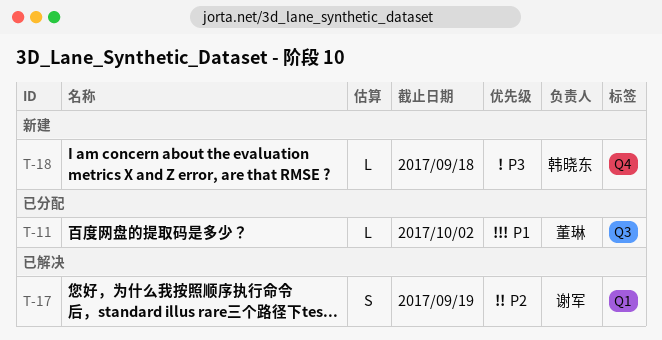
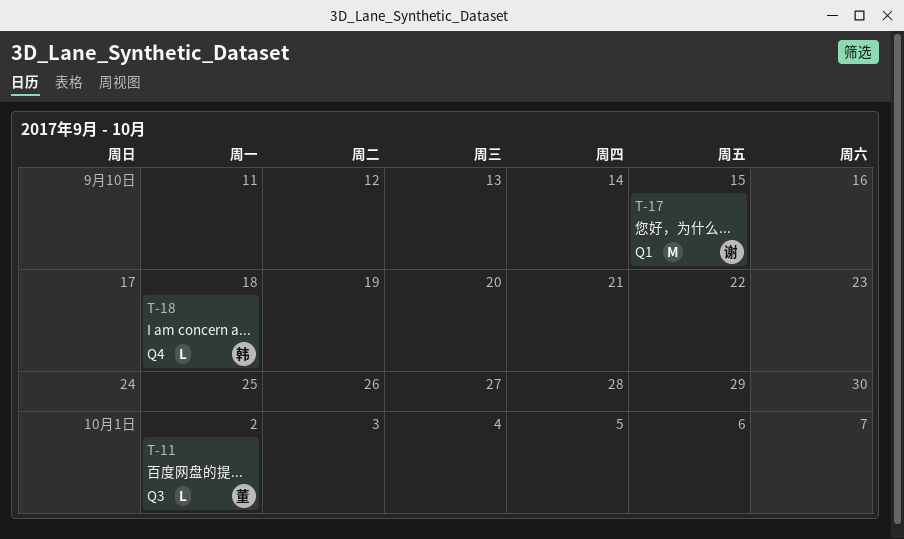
T-17, estimate: S -> M
T-17, due: Sep 19 -> Sep 15

